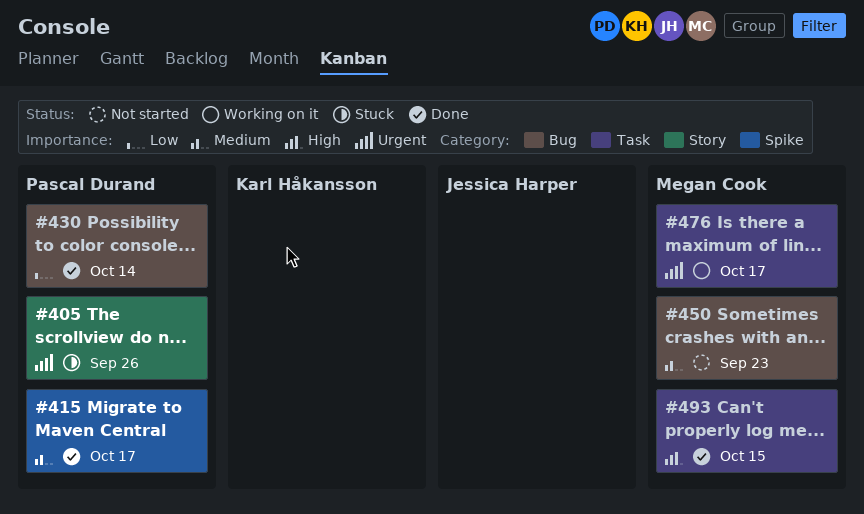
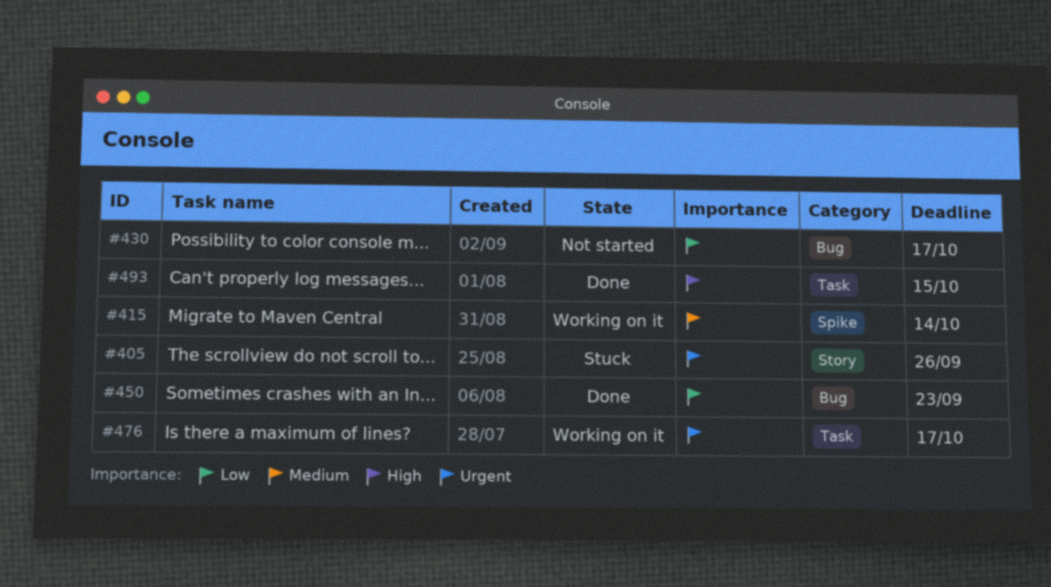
#415, status: Done -> Working on it
#415, due: Oct 17 -> Oct 14
#430, status: Done -> Not started
#430, due: Oct 14 -> Oct 17
#450, status: Not started -> Done
#450, priority: Medium -> Low

